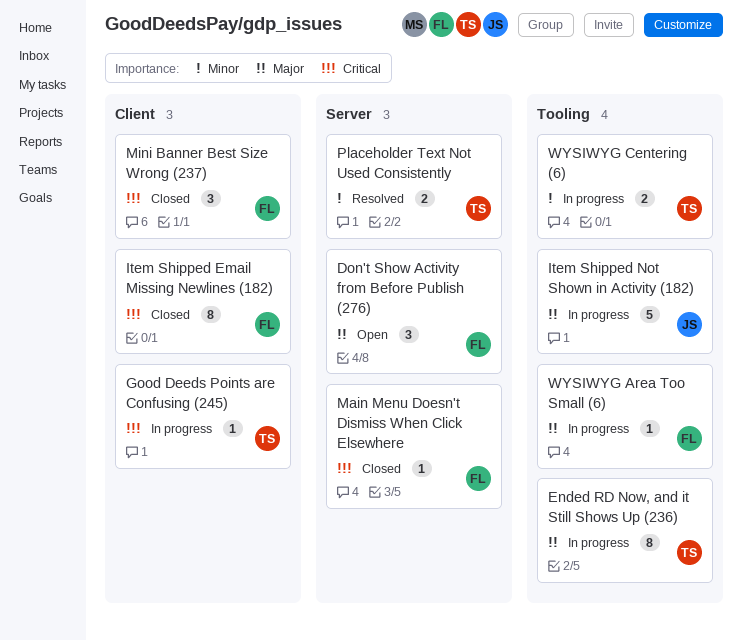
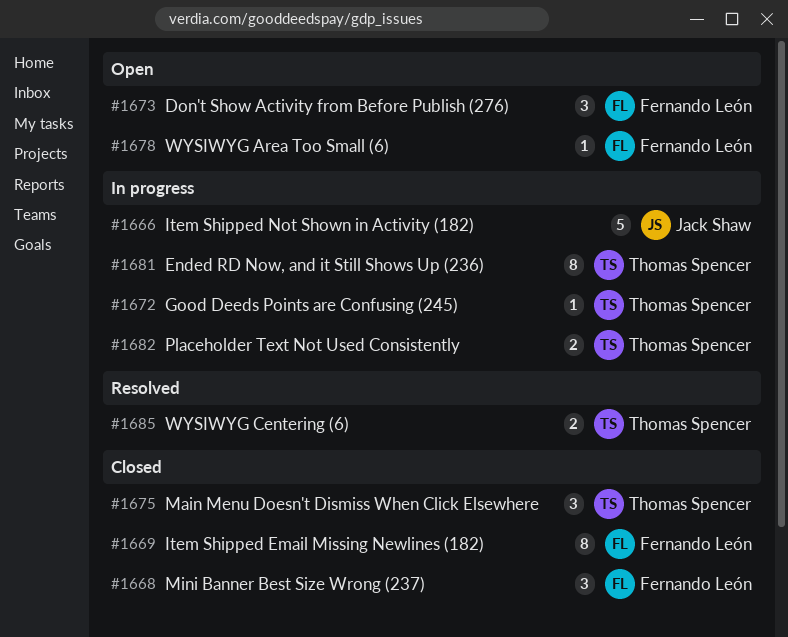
Main Menu Doesn't Dismiss When Click Elsewhere, owner: Fernando León -> Thomas Spencer
Main Menu Doesn't Dismiss When Click Elsewhere, estimate: 1 -> 3
Placeholder Text Not Used Consistently, status: Resolved -> In progress
WYSIWYG Area Too Small (6), status: In progress -> Open
WYSIWYG Centering (6), status: In progress -> Resolved

